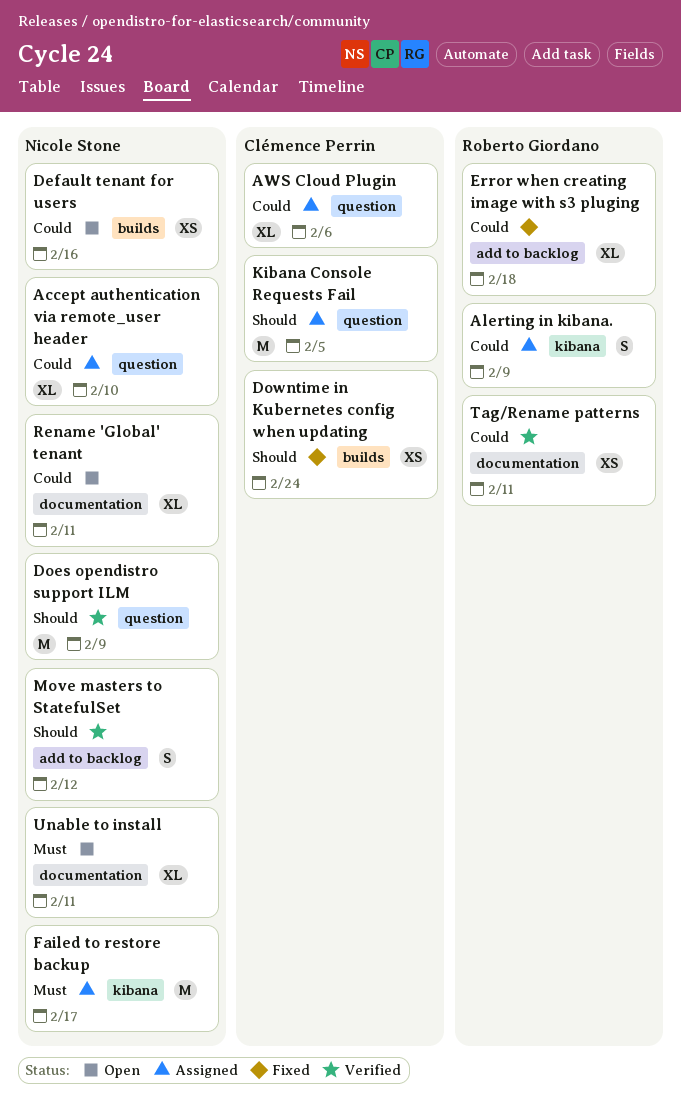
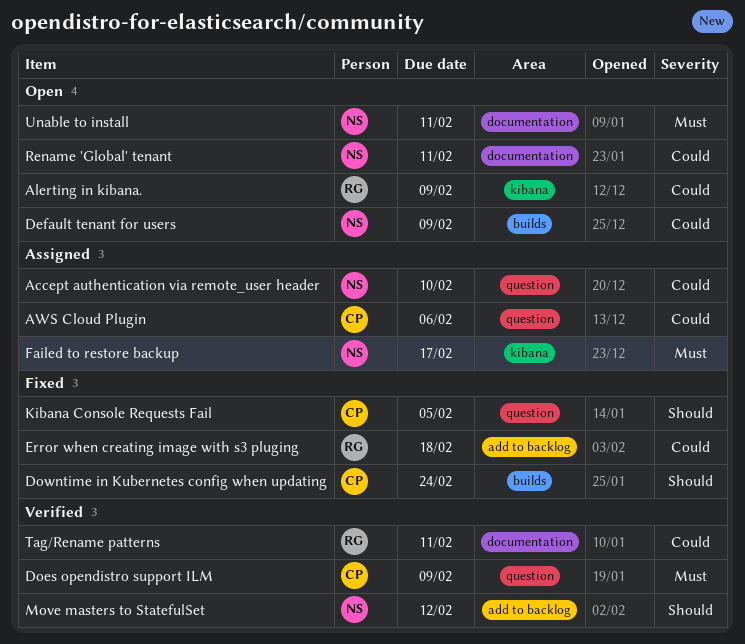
Alerting in kibana., status: Assigned -> Open
Default tenant for users, due: Feb 16 -> Feb 9
Does opendistro support ILM, owner: Nicole Stone -> Clémence Perrin
Does opendistro support ILM, priority: Should -> Must
Kibana Console Requests Fail, status: Assigned -> Fixed

